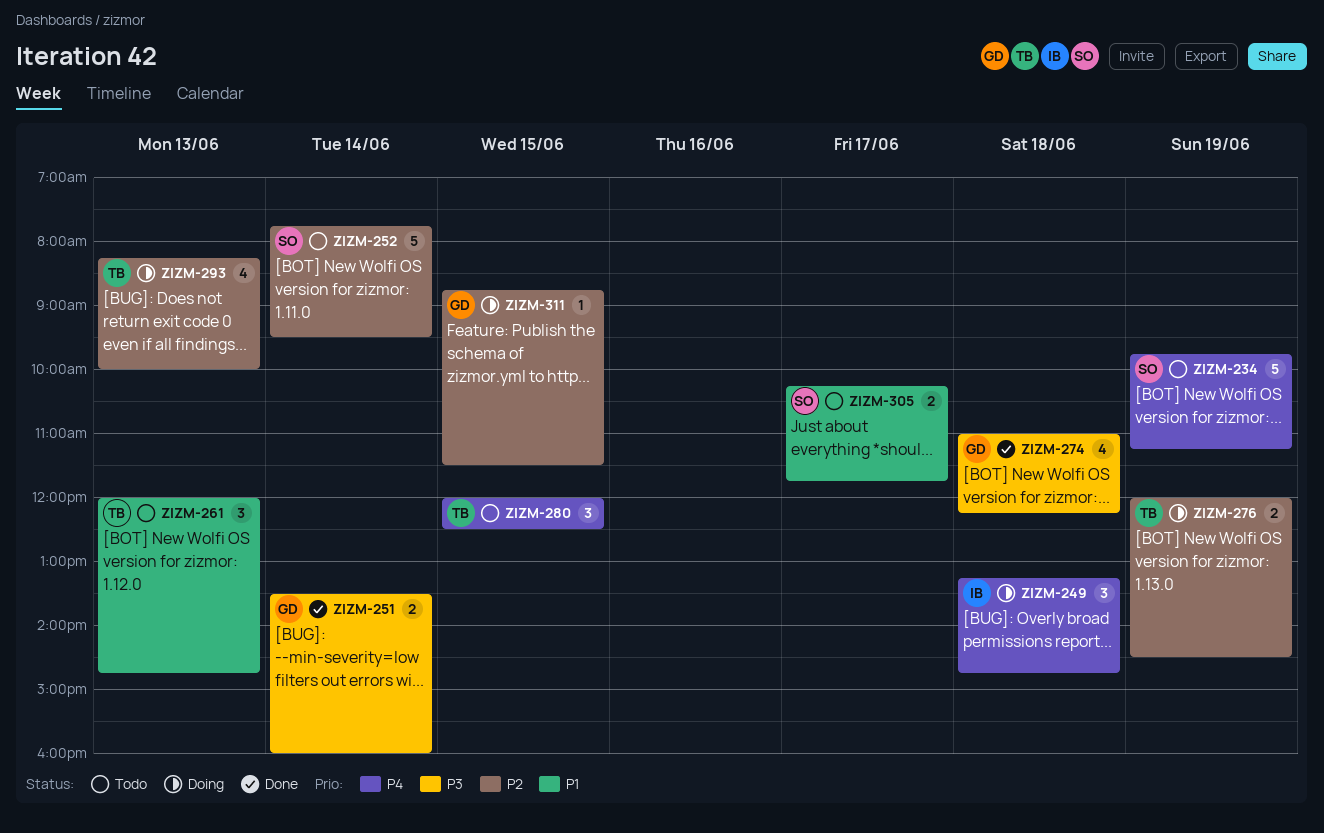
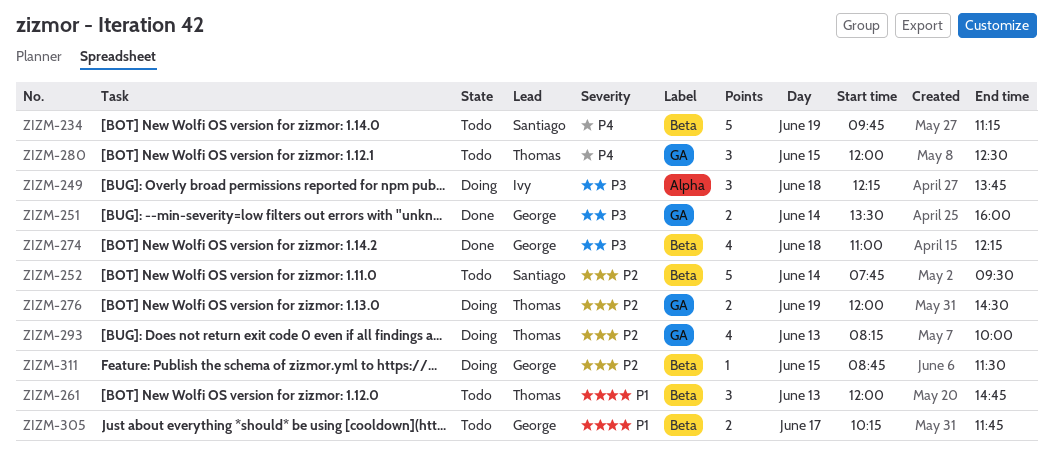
ZIZM-249, priority: P4 -> P3
ZIZM-249, begins: 13:15 -> 12:15
ZIZM-249, ends: 14:45 -> 13:45
ZIZM-305, owner: Santiago -> George

